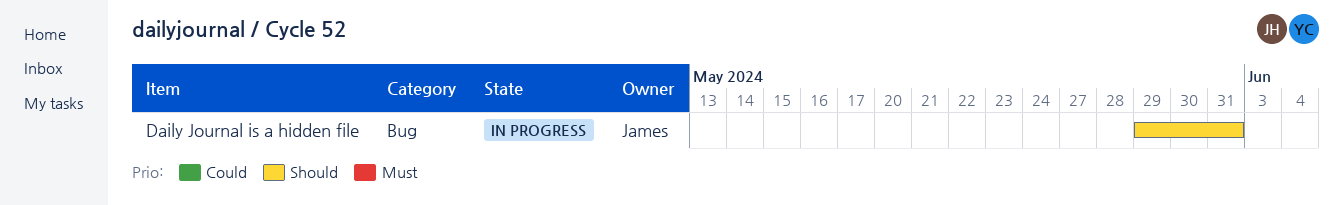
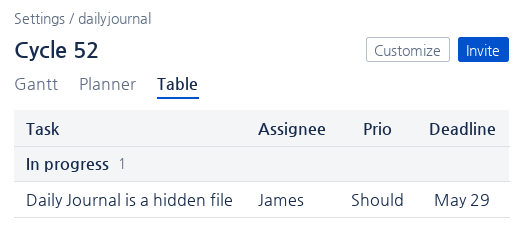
Daily Journal is a hidden file, due: May 31 -> May 29

